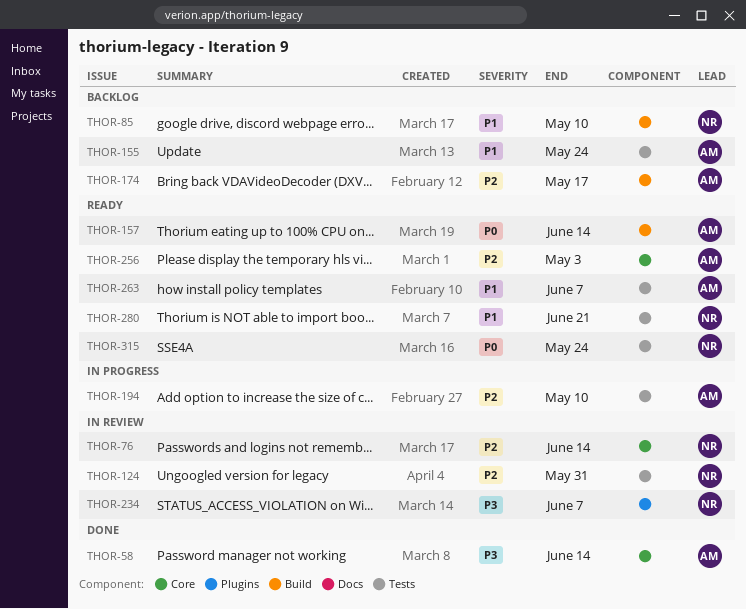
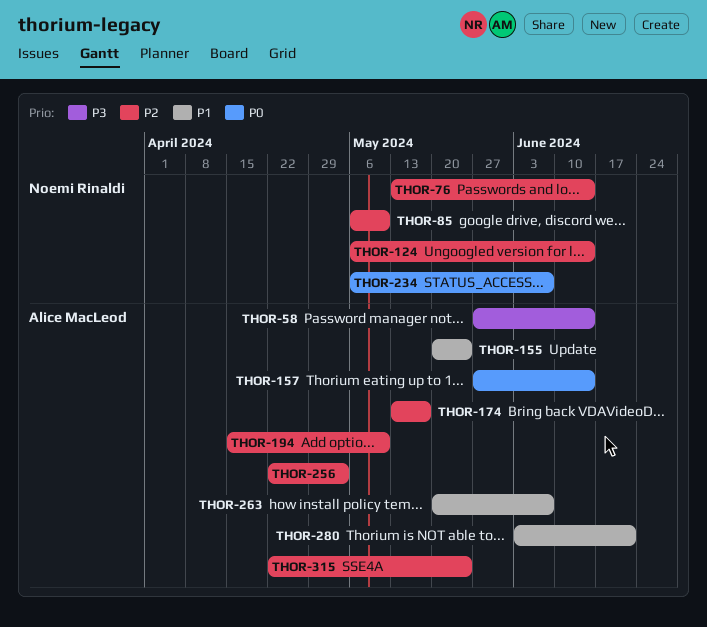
THOR-85, priority: P1 -> P2
THOR-124, due: May 31 -> Jun 14
THOR-234, priority: P3 -> P0
THOR-280, owner: Noemi Rinaldi -> Alice MacLeod
THOR-315, owner: Noemi Rinaldi -> Alice MacLeod
THOR-315, priority: P0 -> P2

